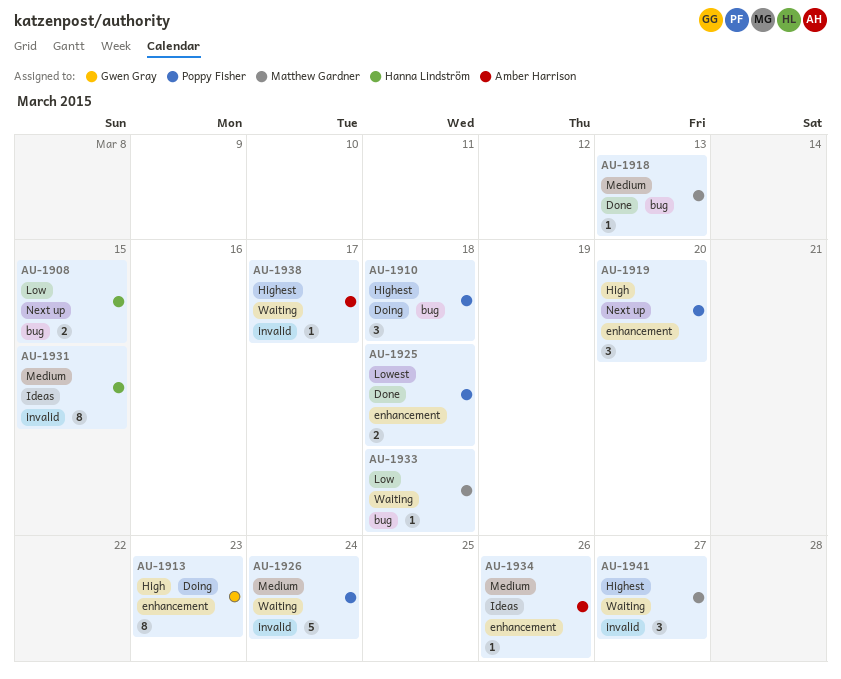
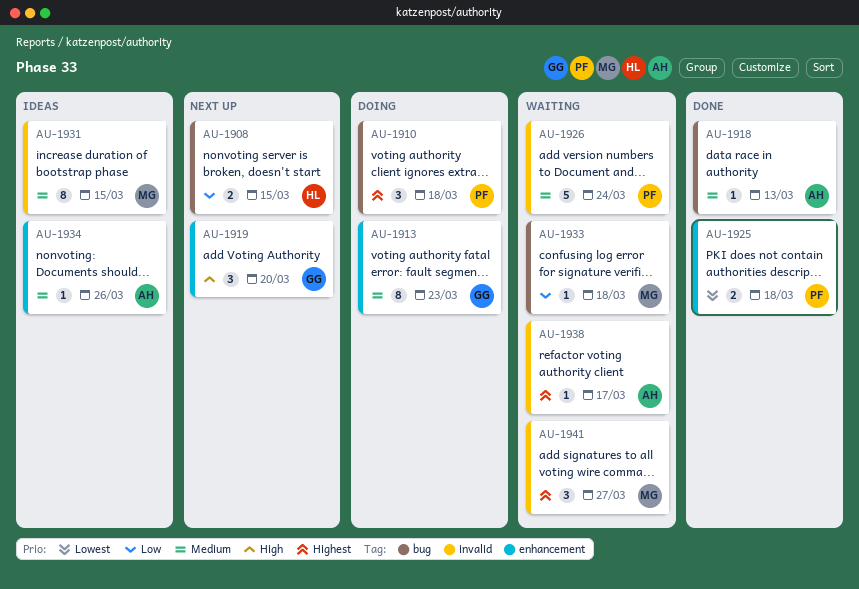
AU-1913, priority: High -> Medium
AU-1918, owner: Matthew Gardner -> Amber Harrison
AU-1919, owner: Poppy Fisher -> Gwen Gray
AU-1931, owner: Hanna Lindström -> Matthew Gardner

